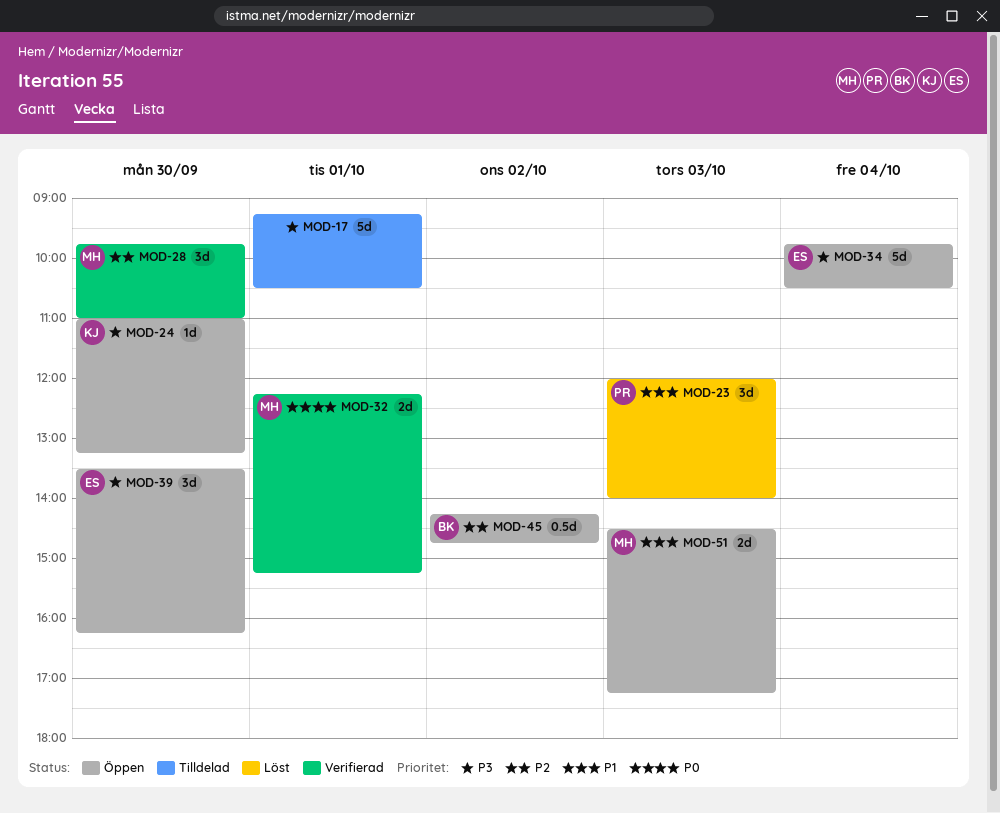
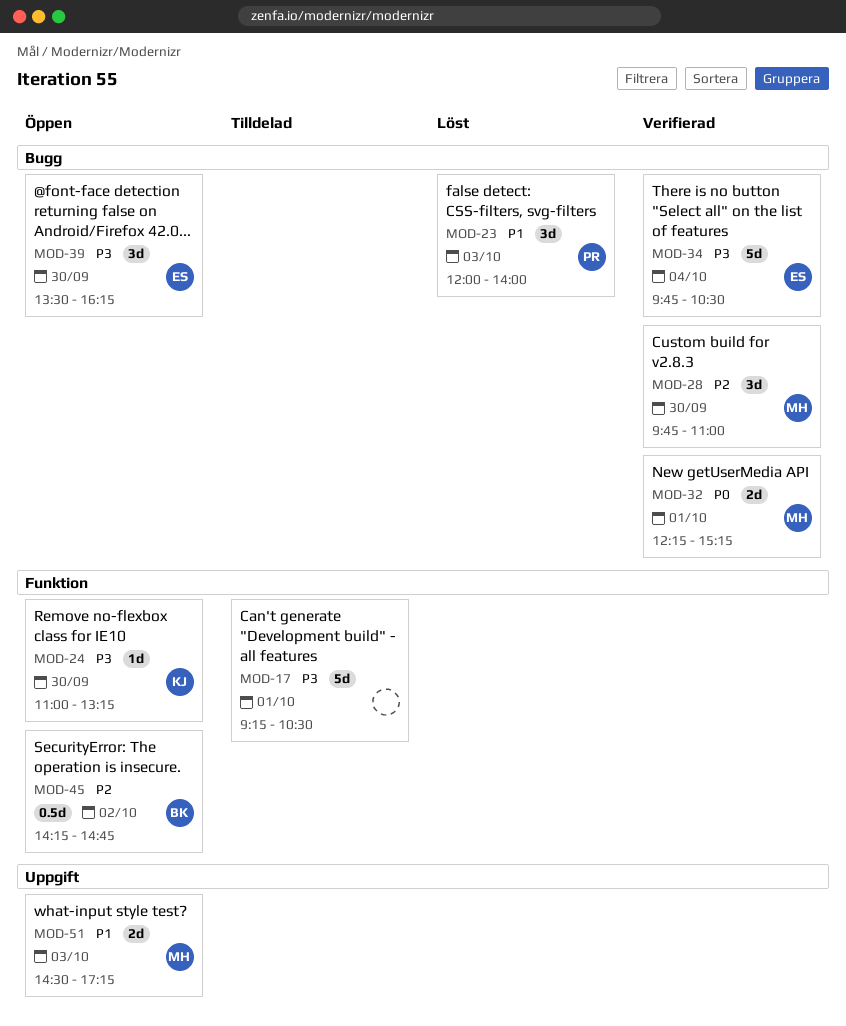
MOD-34, status: Öppen -> Verifierad

